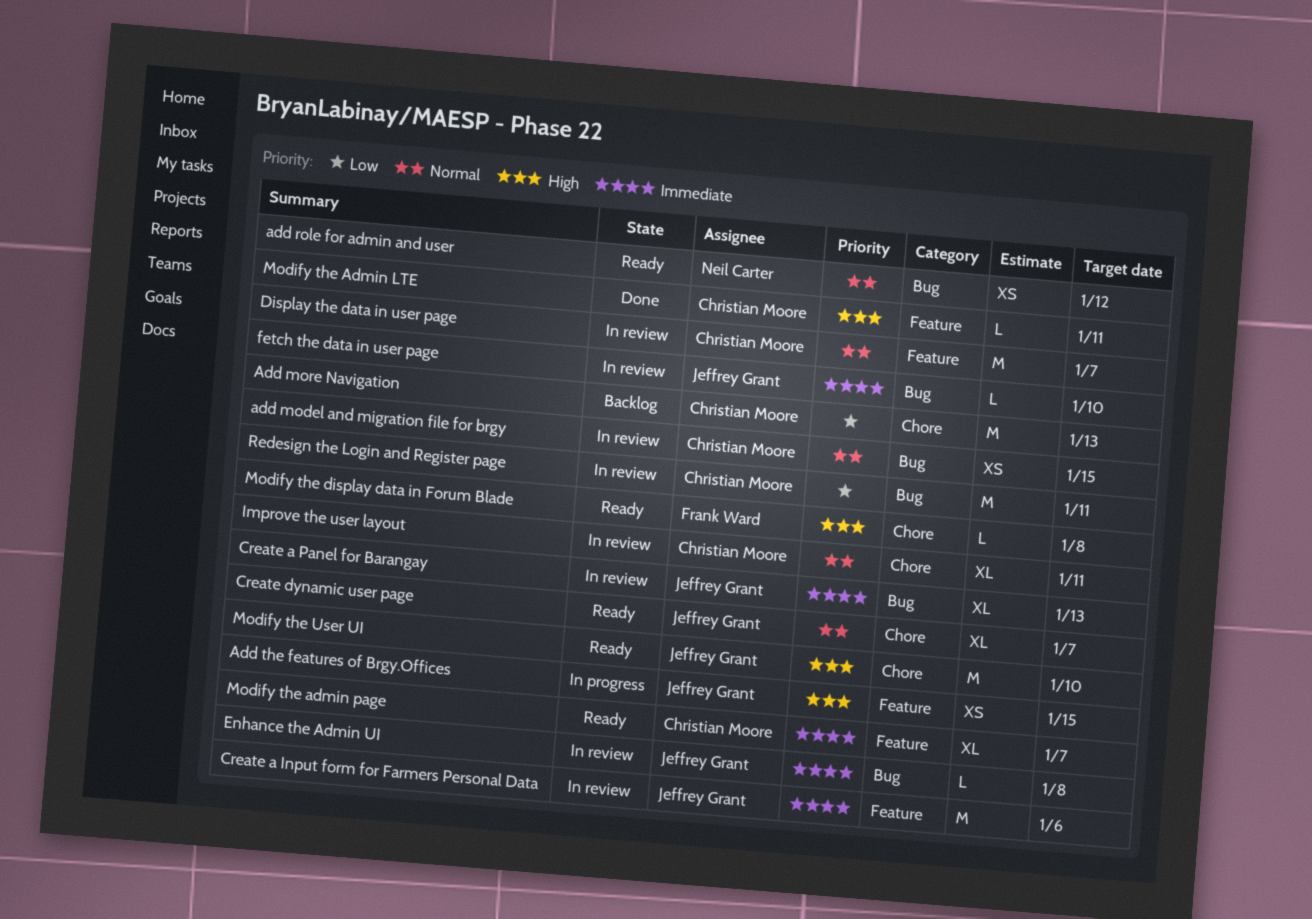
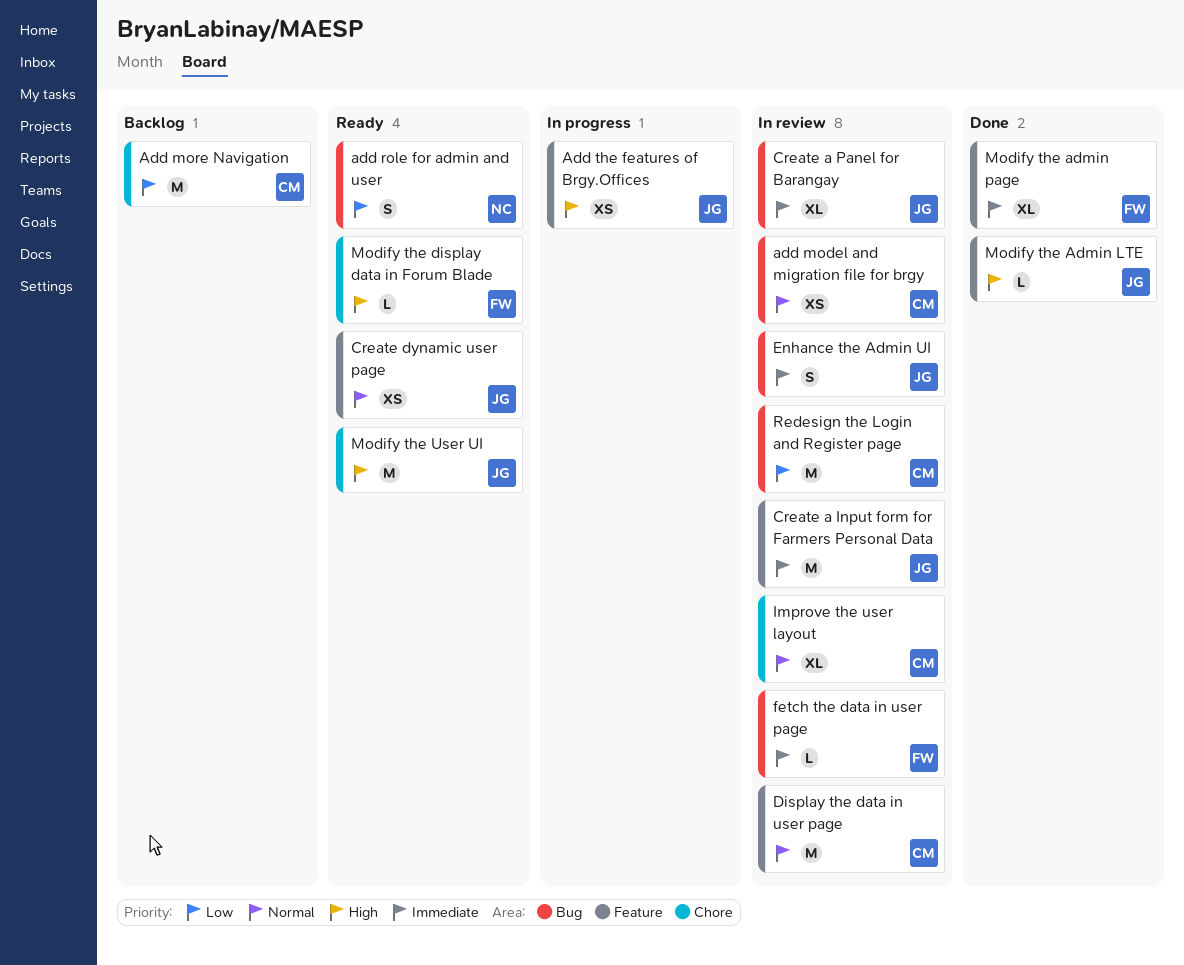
add role for admin and user, priority: Normal -> Low
add role for admin and user, estimate: XS -> S
Create dynamic user page, label: Chore -> Feature
Create dynamic user page, estimate: XL -> XS
Enhance the Admin UI, estimate: L -> S
fetch the data in user page, owner: Jeffrey Grant -> Frank Ward
Modify the Admin LTE, owner: Christian Moore -> Jeffrey Grant
Modify the admin page, status: Ready -> Done
Modify the admin page, owner: Christian Moore -> Frank Ward

